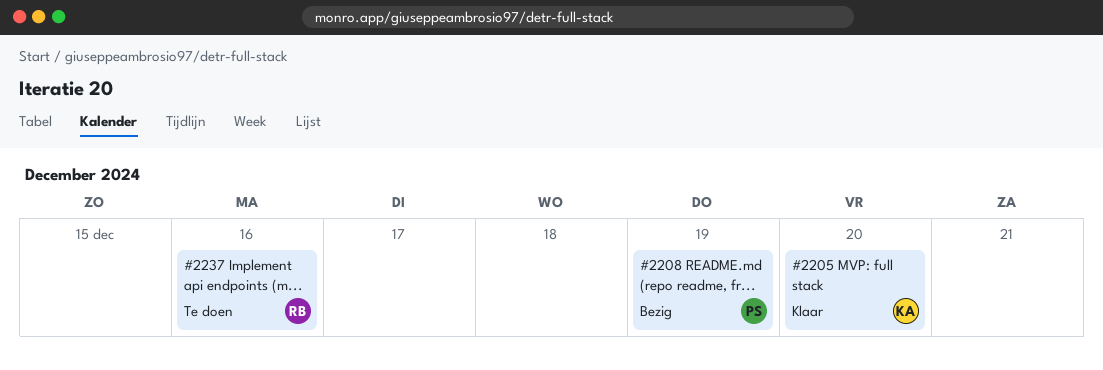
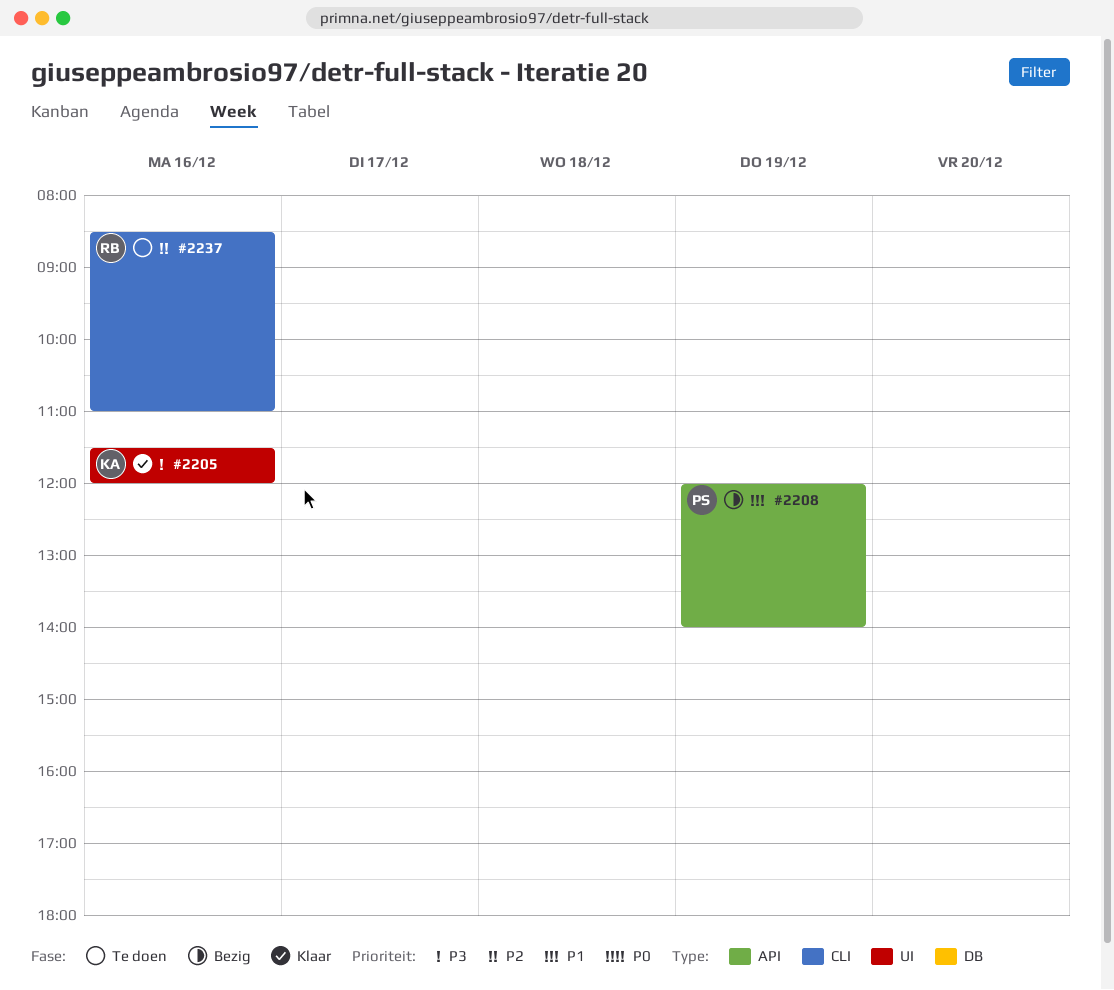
#2205, day: Dec 20 -> Dec 16

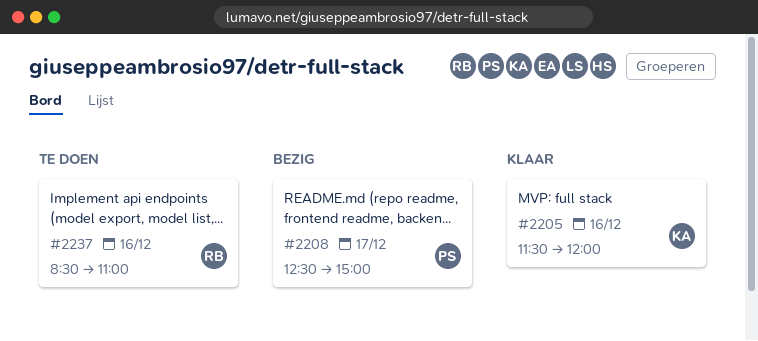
#2208, day: Dec 19 -> Dec 17
#2208, begins: 12:00 -> 12:30
#2208, ends: 14:00 -> 15:00

